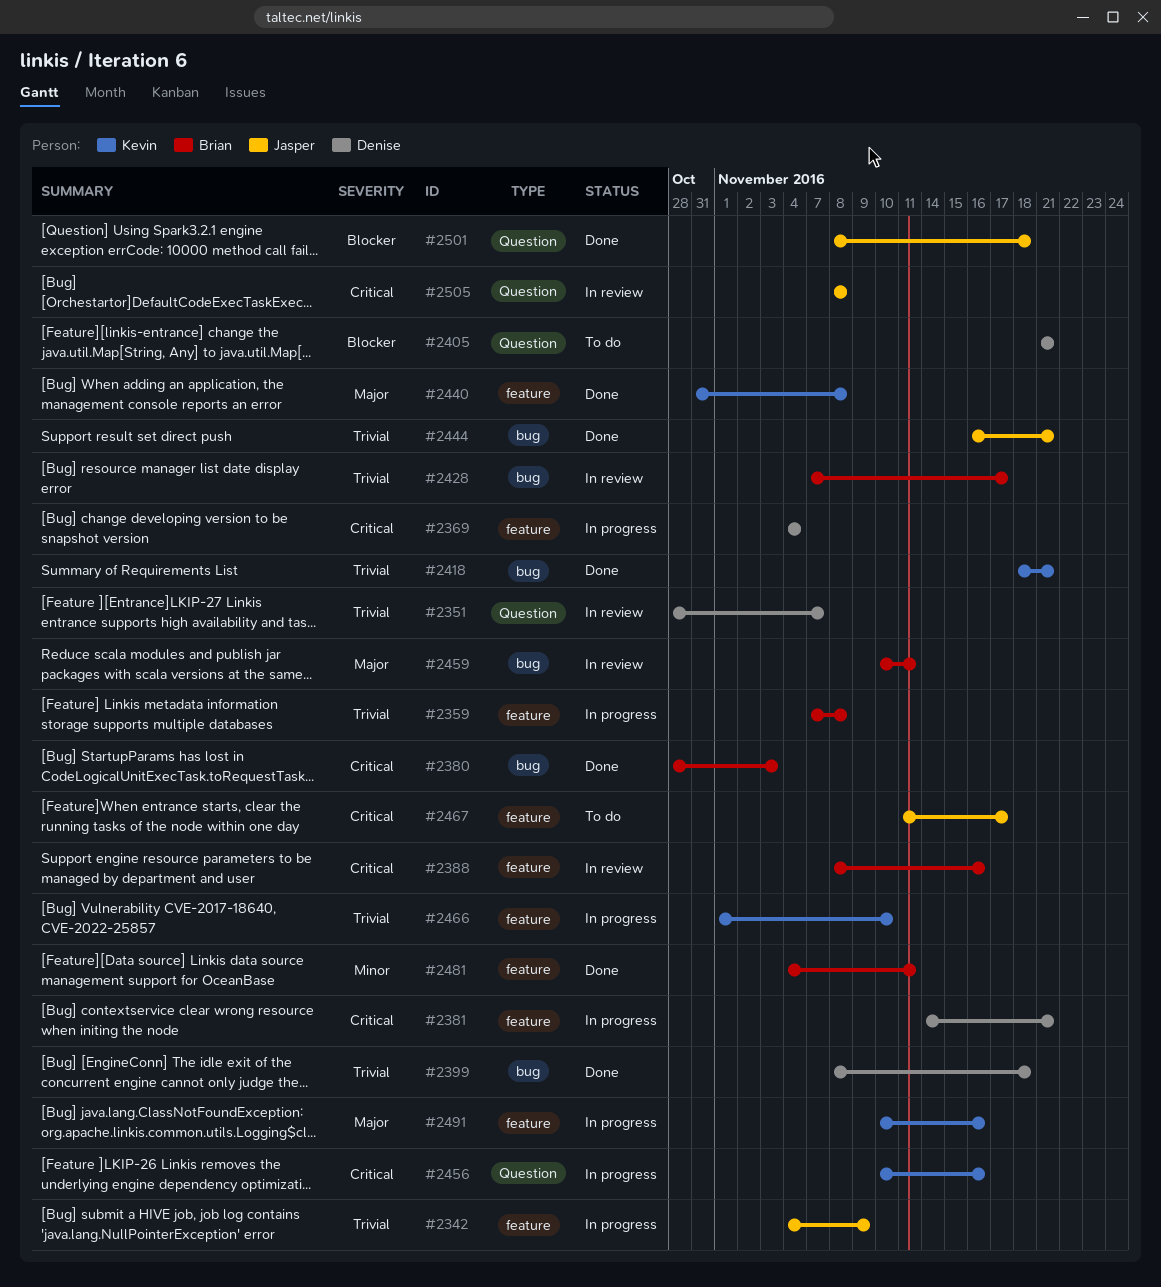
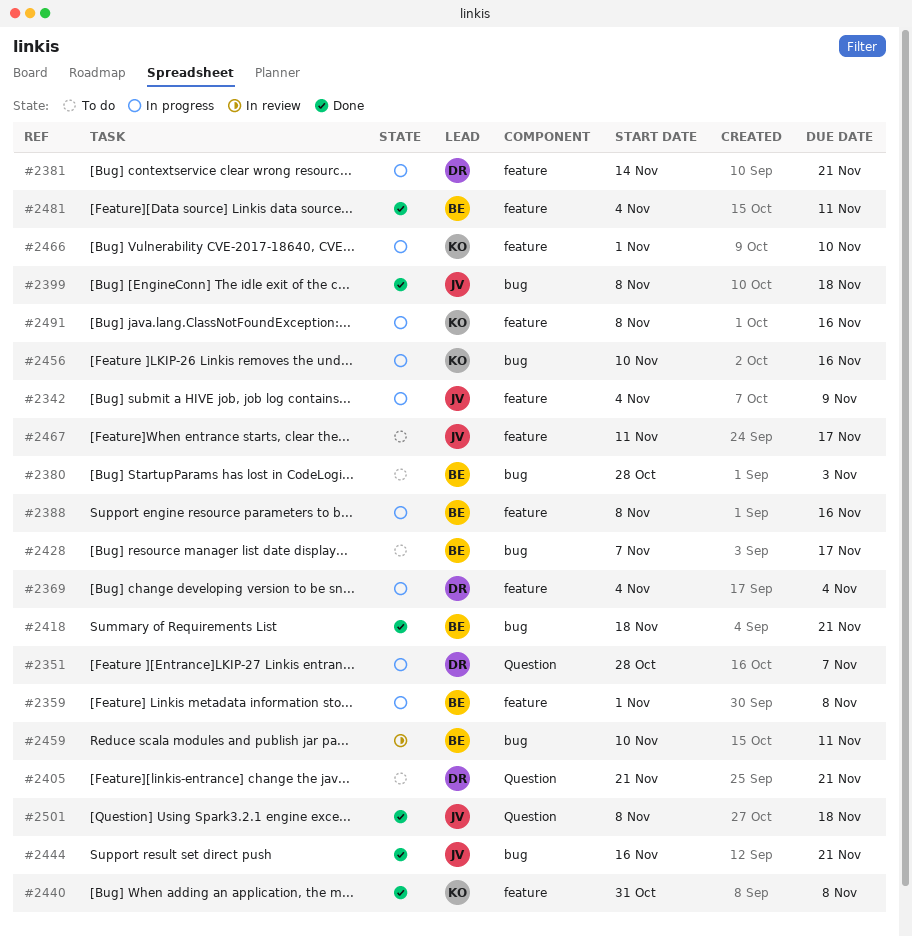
#2351, status: In review -> In progress
#2359, start: Nov 7 -> Nov 1
#2380, status: Done -> To do
#2388, status: In review -> In progress
#2399, owner: Denise -> Jasper
#2418, owner: Kevin -> Brian
#2428, status: In review -> To do
#2456, label: Question -> bug
#2491, start: Nov 10 -> Nov 8
#2505: present -> none

